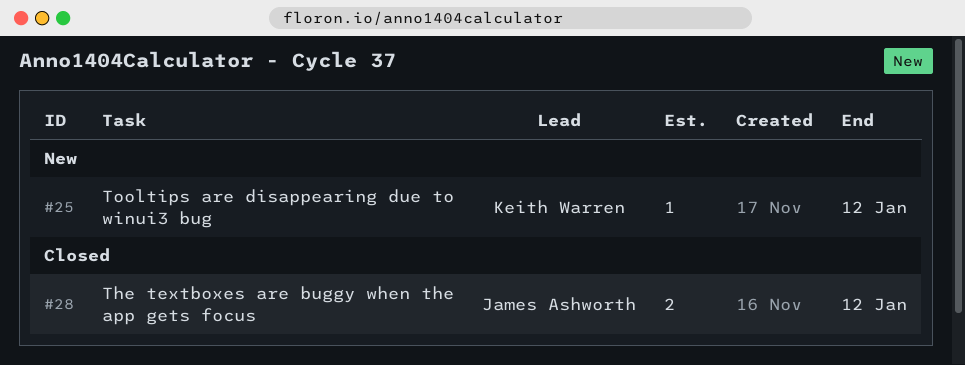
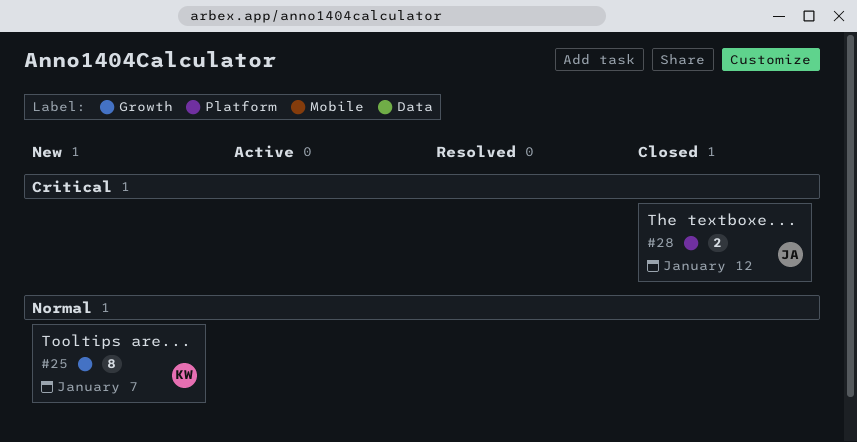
#25, estimate: 1 -> 8
#25, due: Jan 12 -> Jan 7

